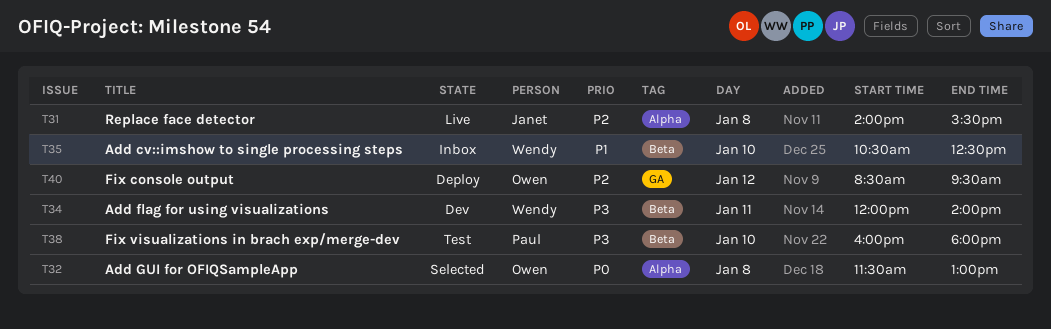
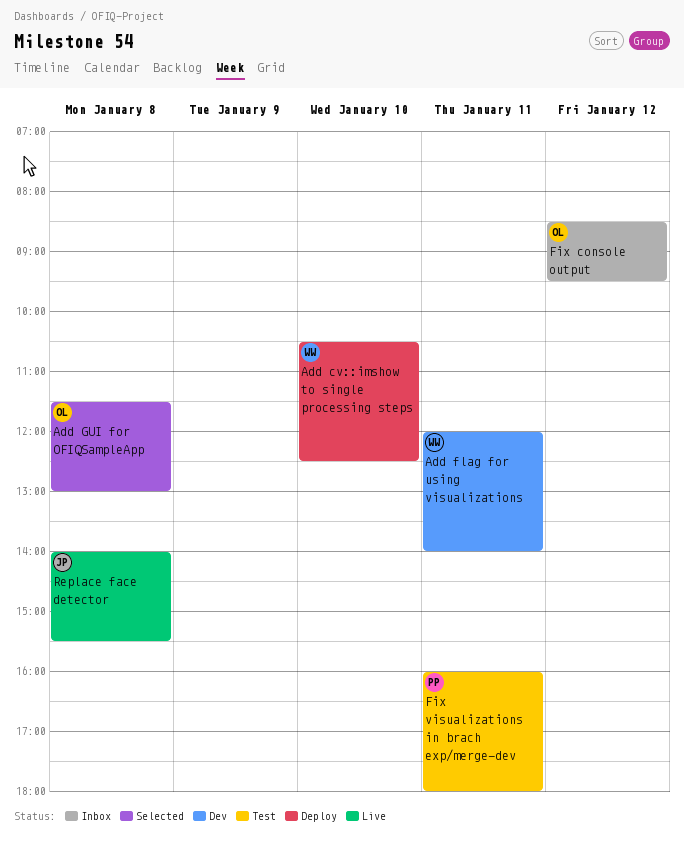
Add cv::imshow to single processing steps, status: Inbox -> Deploy
Fix console output, status: Deploy -> Inbox
Fix visualizations in brach exp/merge-dev, day: Jan 10 -> Jan 11

